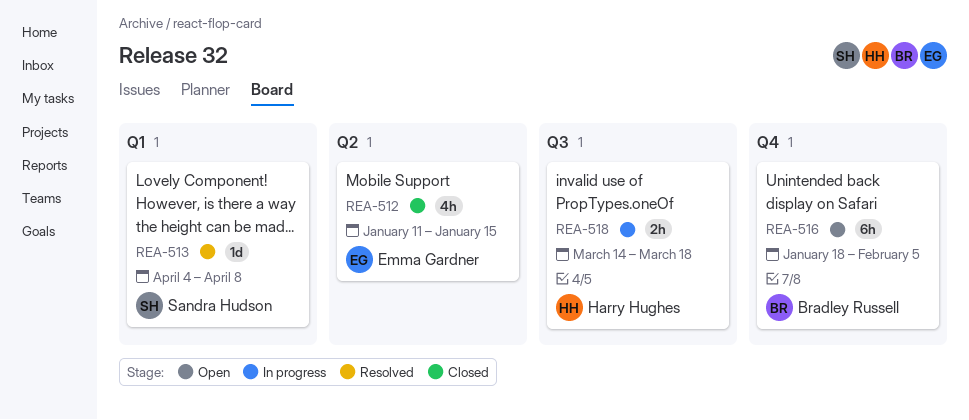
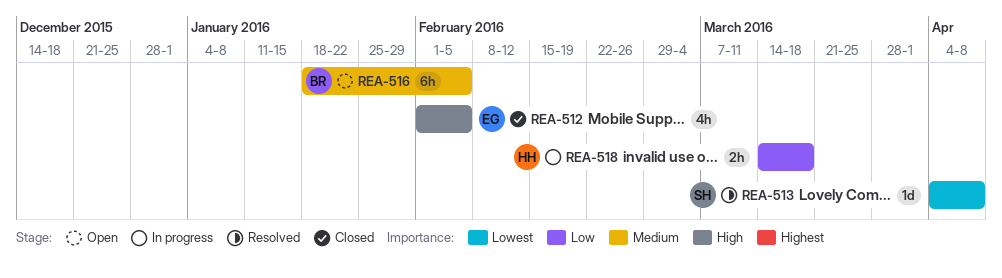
REA-512, start: Jan 11 -> Feb 1
REA-512, due: Jan 15 -> Feb 5

